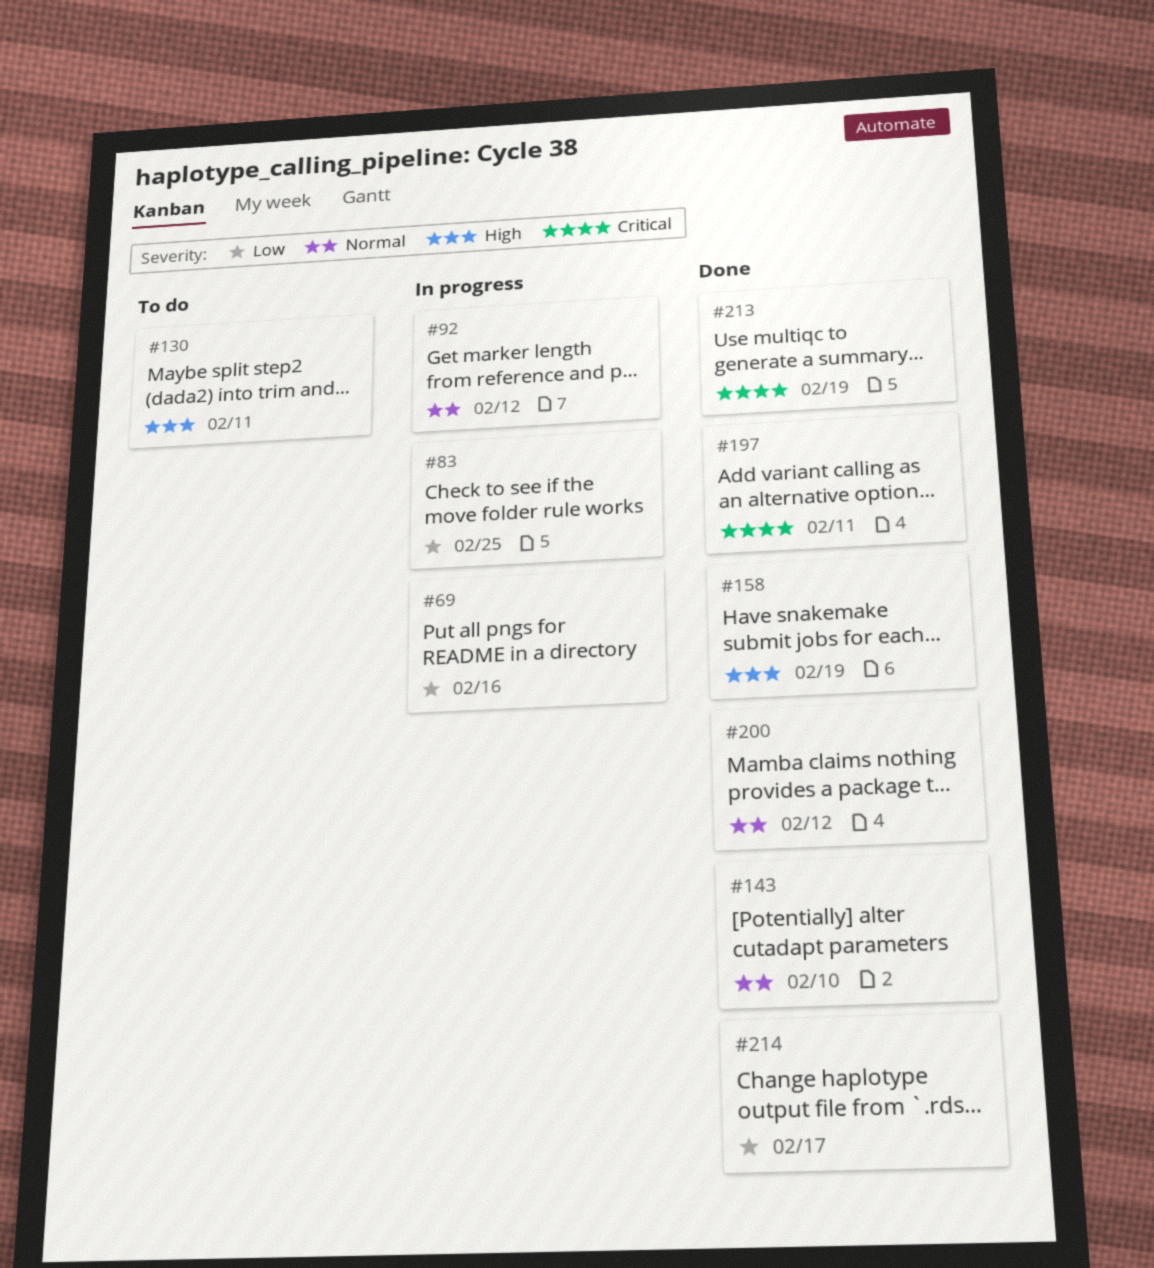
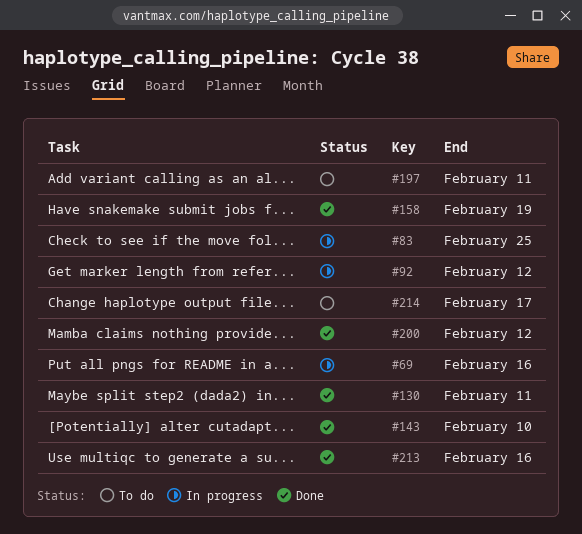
#130, status: To do -> Done
#197, status: Done -> To do
#213, due: Feb 19 -> Feb 16
#214, status: Done -> To do

